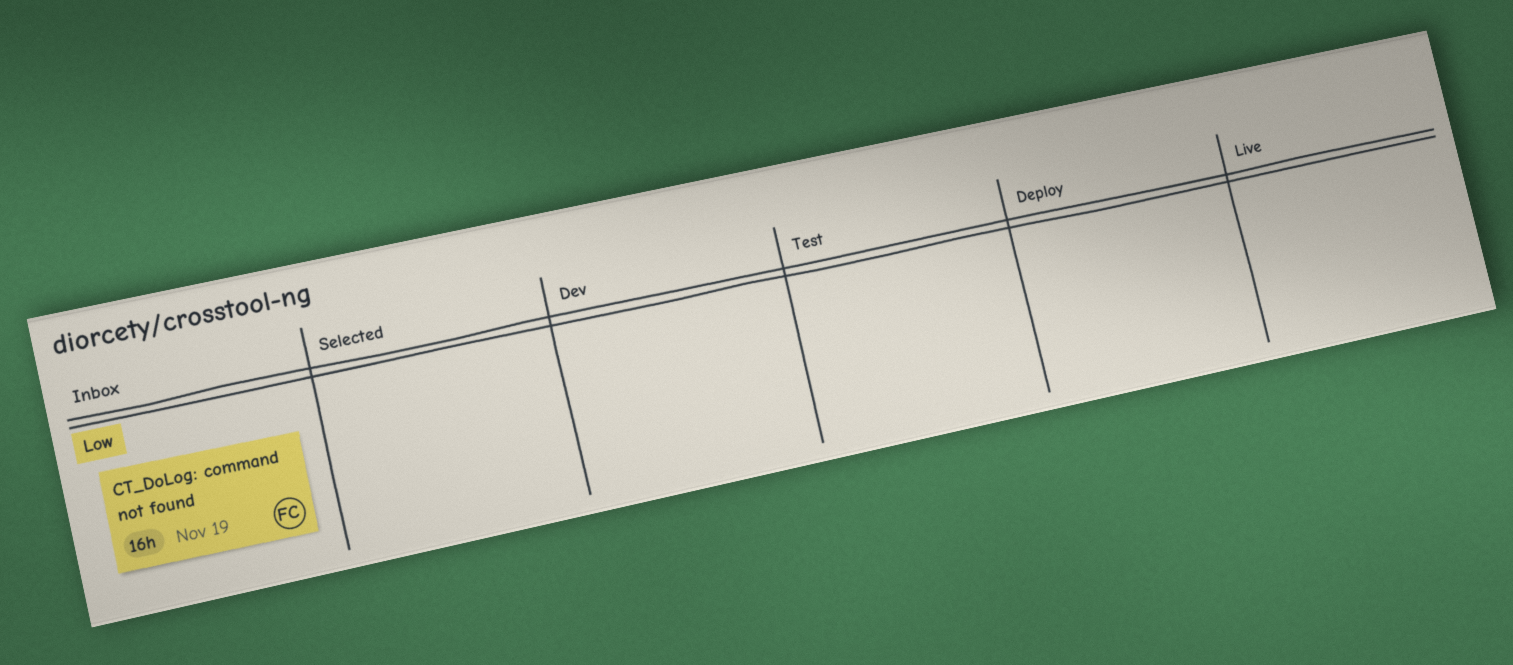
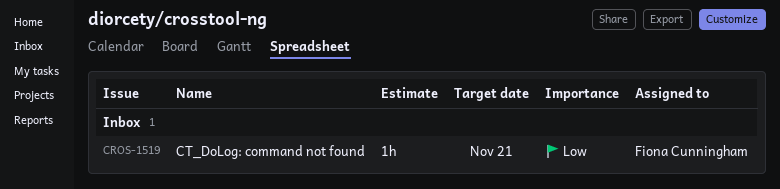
CT_DoLog: command not found, estimate: 16h -> 1h
CT_DoLog: command not found, due: Nov 19 -> Nov 21

